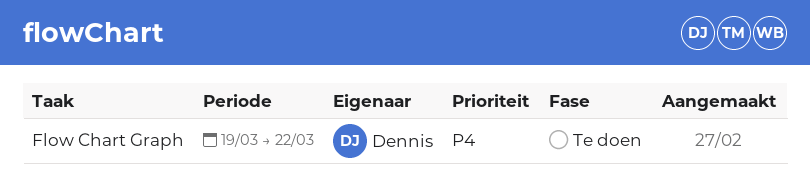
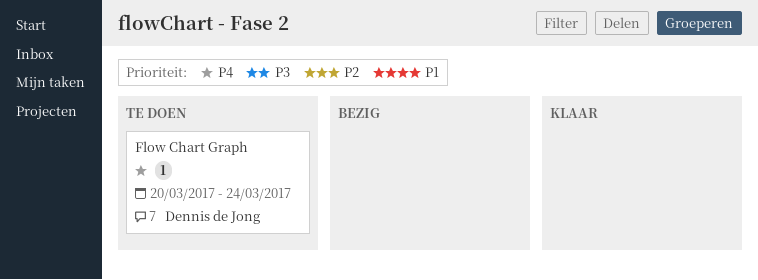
Flow Chart Graph, start: Mar 19 -> Mar 20
Flow Chart Graph, due: Mar 22 -> Mar 24

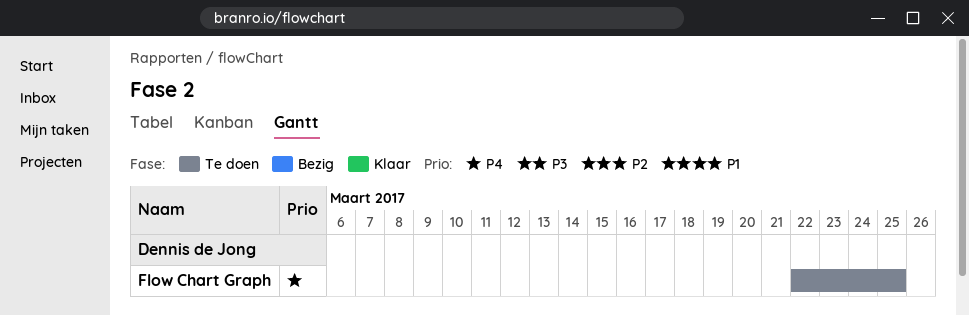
Flow Chart Graph, start: Mar 20 -> Mar 22
Flow Chart Graph, due: Mar 24 -> Mar 25

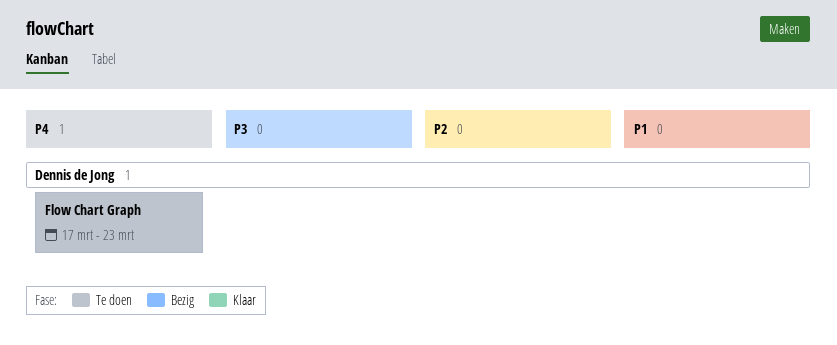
Flow Chart Graph, start: Mar 22 -> Mar 17
Flow Chart Graph, due: Mar 25 -> Mar 23

